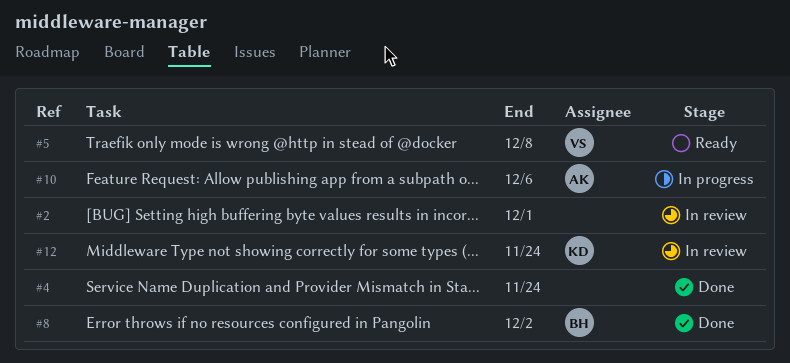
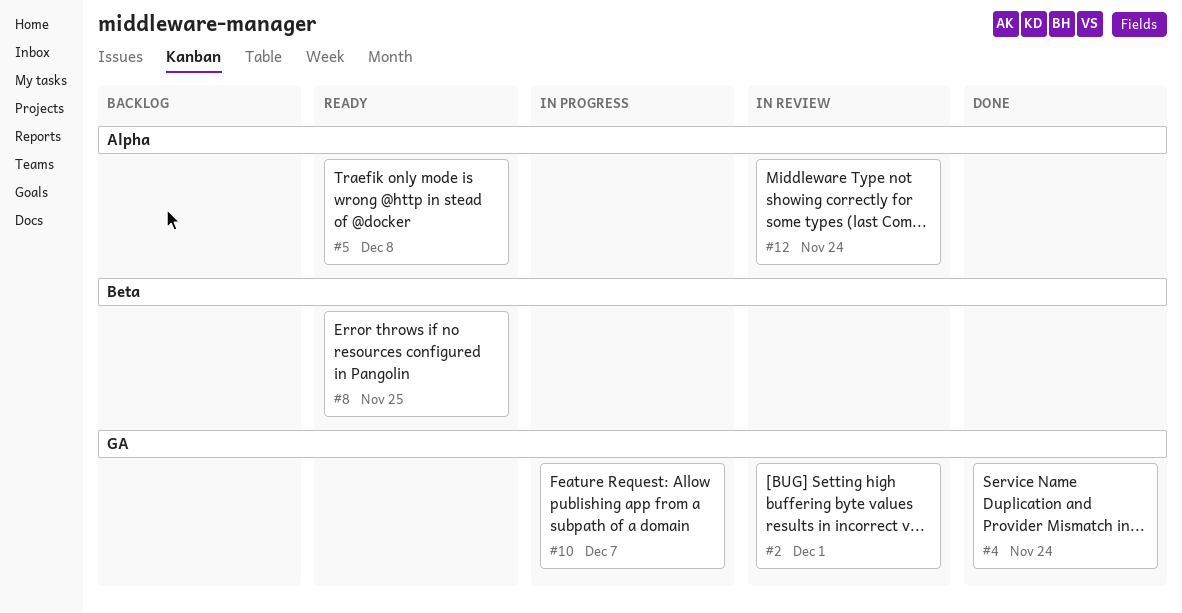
#8, status: Done -> Ready
#8, due: Dec 2 -> Nov 25
#10, due: Dec 6 -> Dec 7

